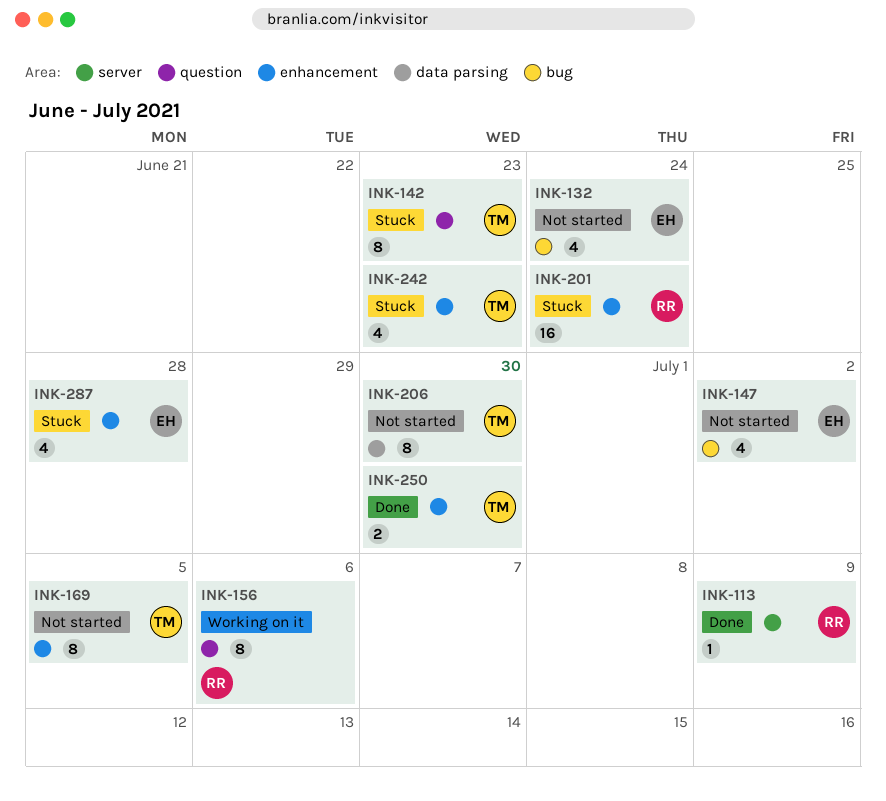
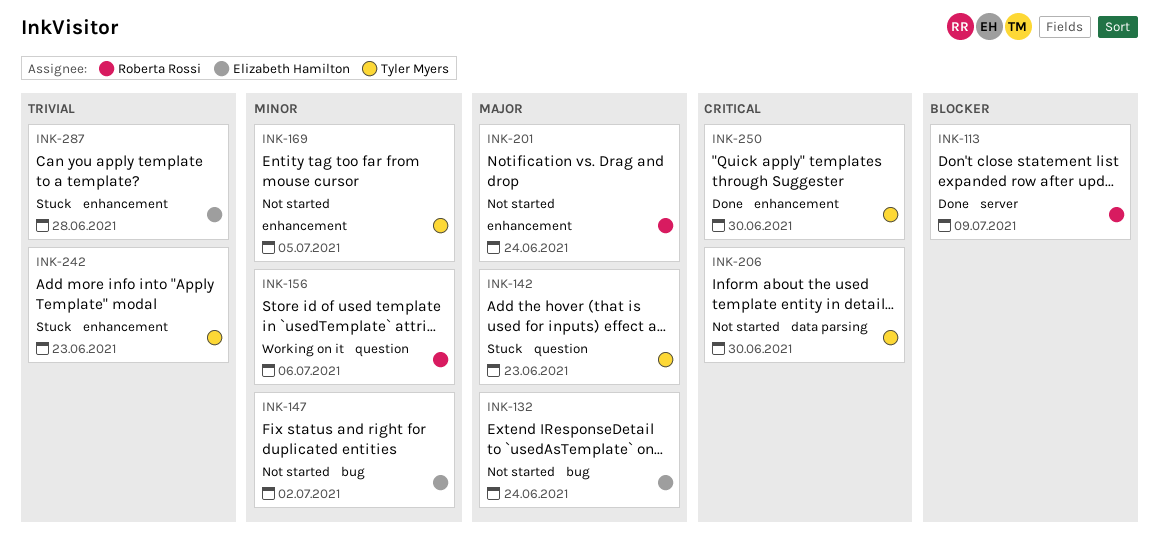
INK-201, status: Stuck -> Not started

